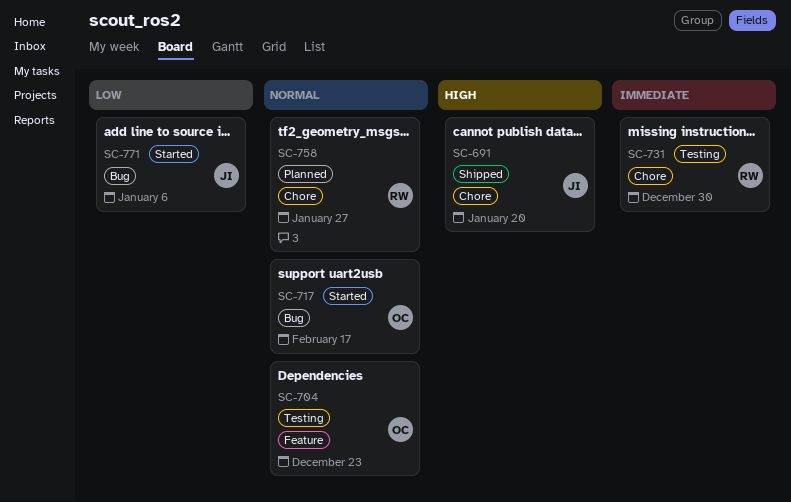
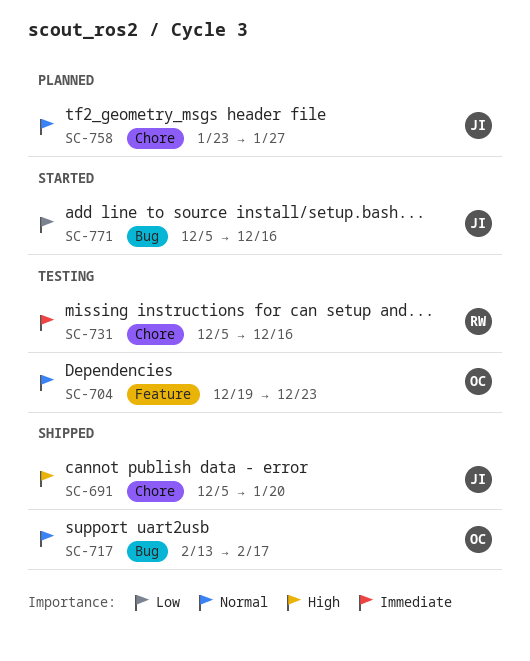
SC-717, status: Started -> Shipped
SC-731, due: Dec 30 -> Dec 16
SC-758, owner: RW -> JI
SC-771, due: Jan 6 -> Dec 16

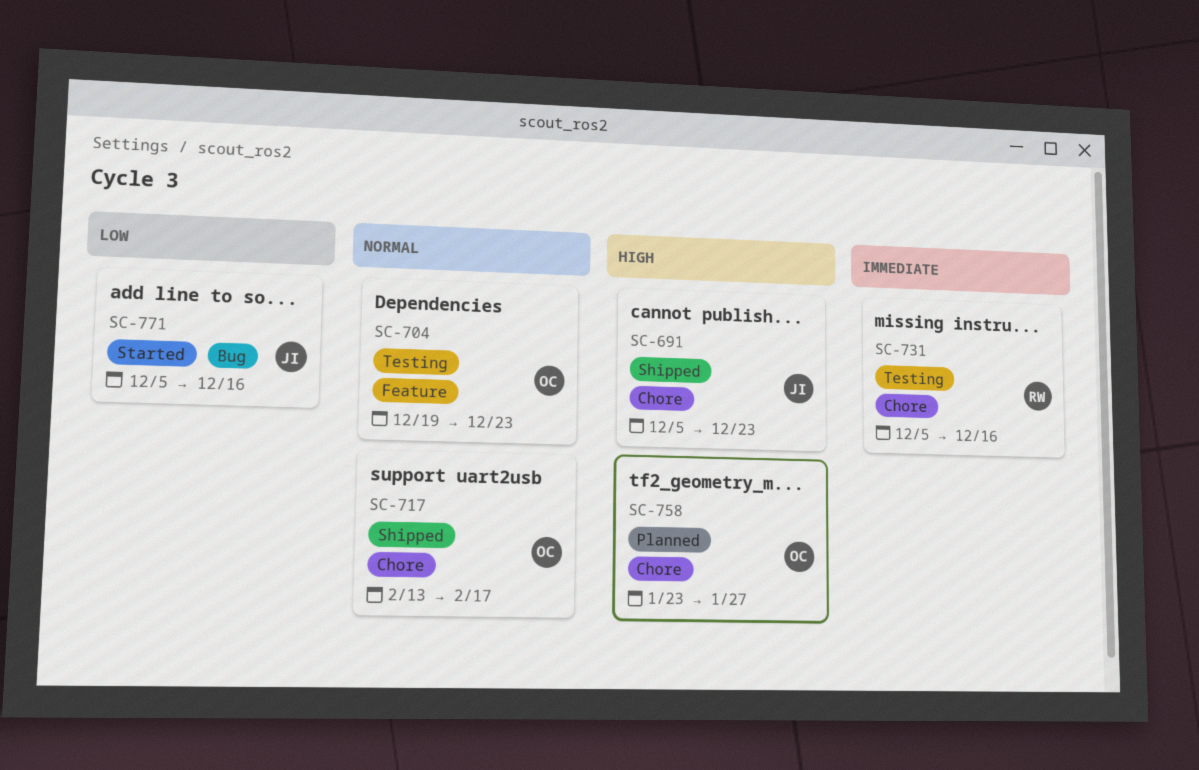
SC-691, due: Jan 20 -> Dec 23
SC-717, label: Bug -> Chore
SC-758, owner: JI -> OC
SC-758, priority: Normal -> High

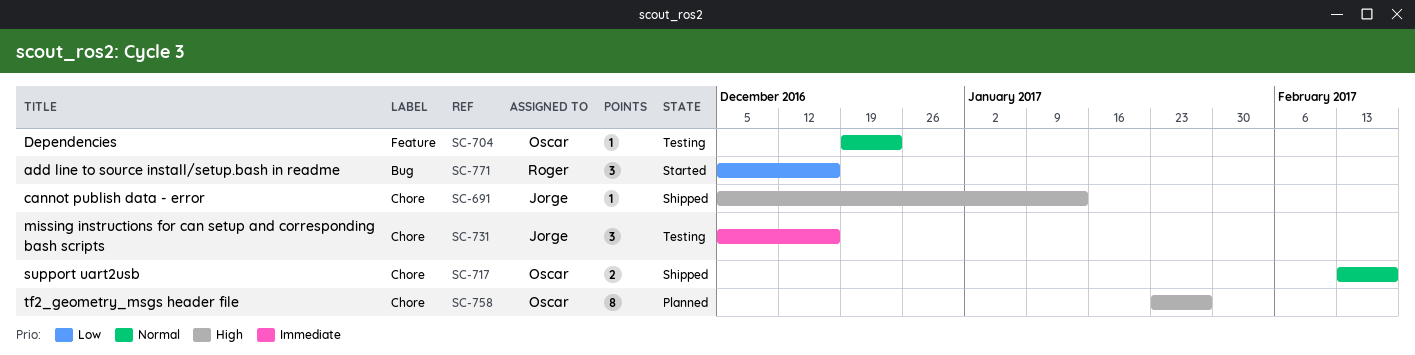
SC-691, due: Dec 23 -> Jan 13
SC-731, owner: Roger -> Jorge
SC-771, owner: Jorge -> Roger

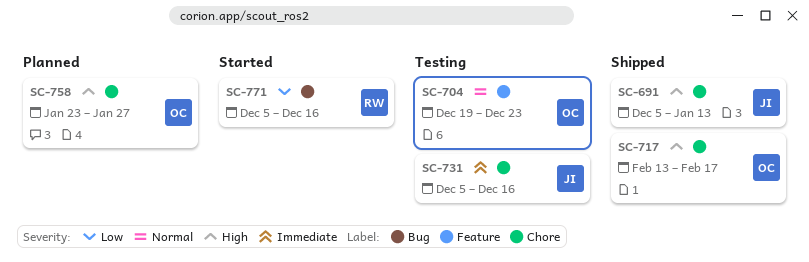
SC-717, priority: Normal -> High

